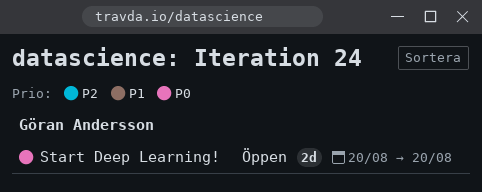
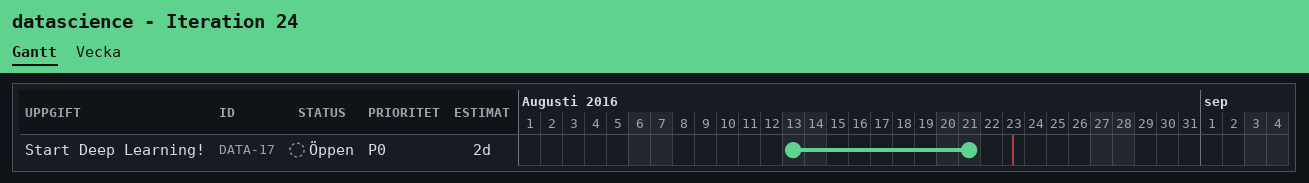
Start Deep Learning!, start: Aug 20 -> Aug 13
Start Deep Learning!, due: Aug 20 -> Aug 21

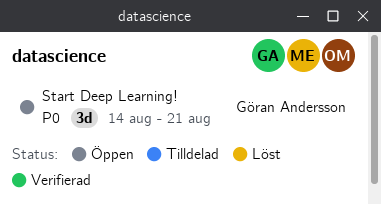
Start Deep Learning!, estimate: 2d -> 3d
Start Deep Learning!, start: Aug 13 -> Aug 14

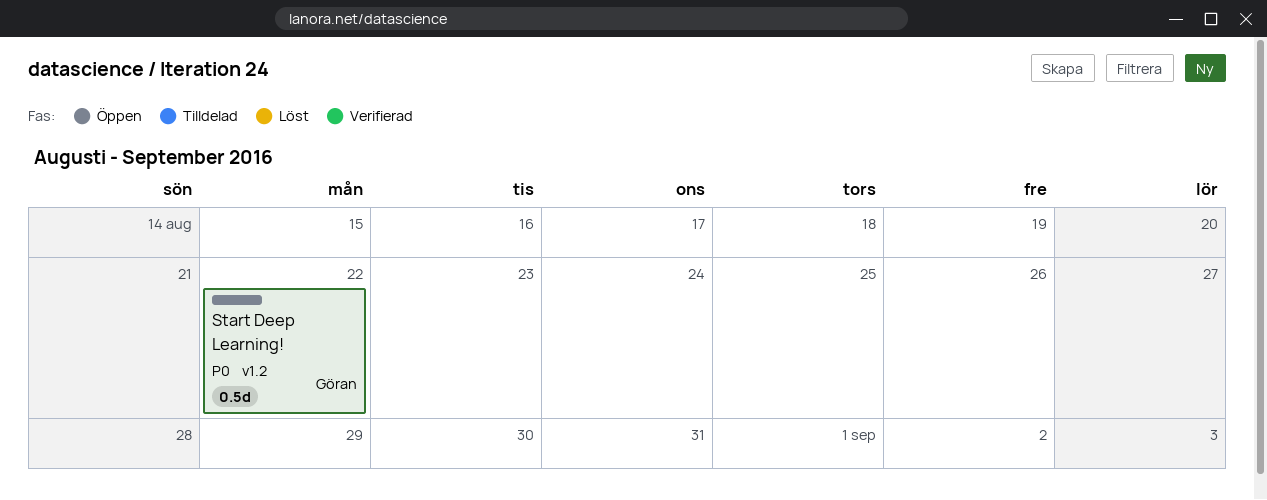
Start Deep Learning!, estimate: 3d -> 0.5d
Start Deep Learning!, due: Aug 21 -> Aug 22

